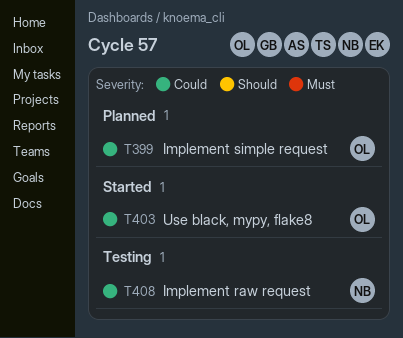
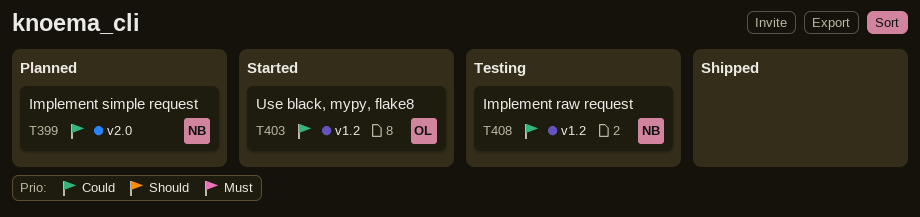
T399, owner: OL -> NB

